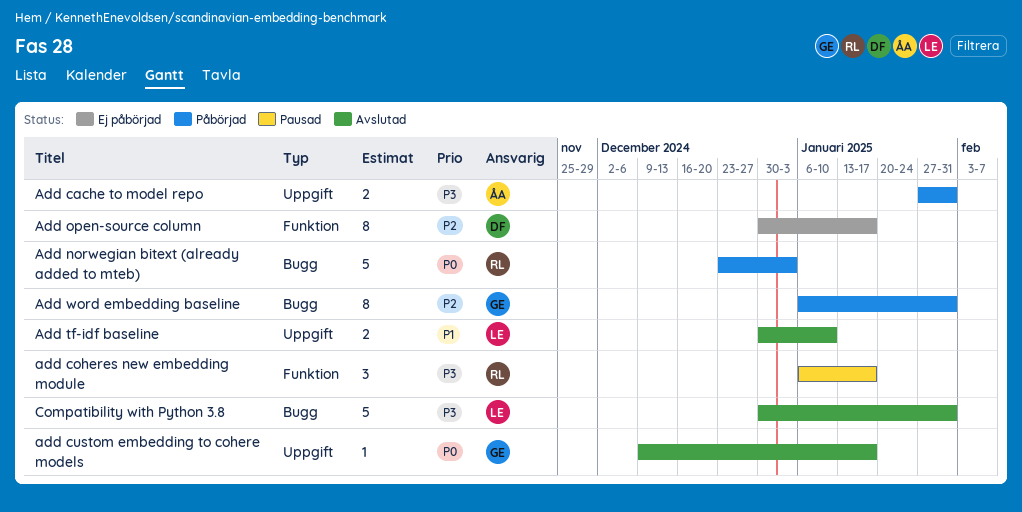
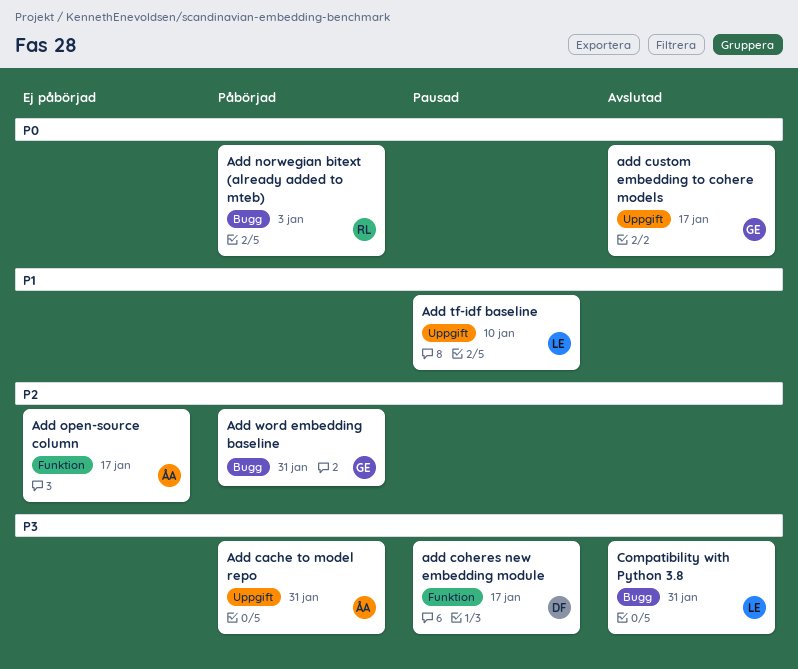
add coheres new embedding module, owner: RL -> DF
Add open-source column, owner: DF -> ÅA
Add tf-idf baseline, status: Avslutad -> Pausad

